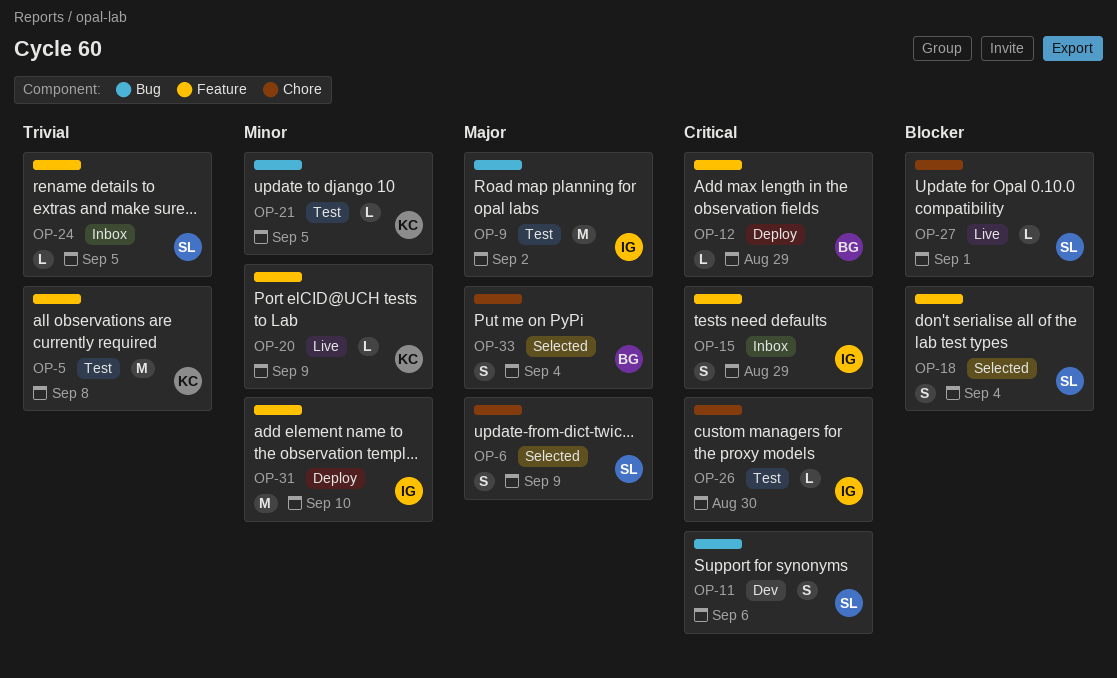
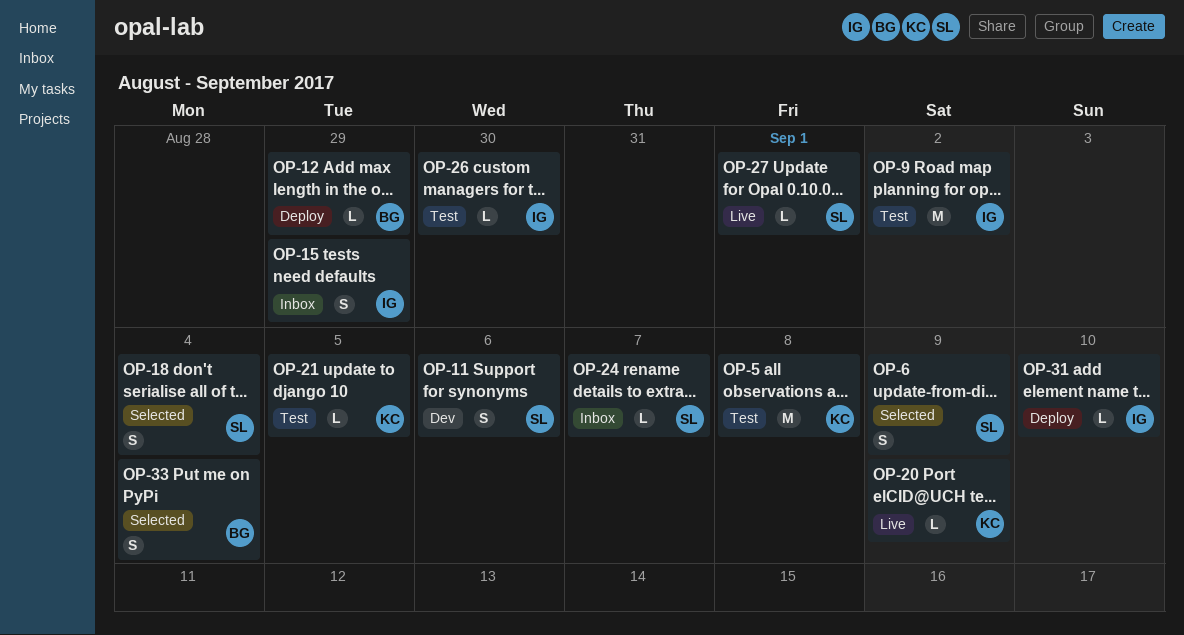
OP-24, due: Sep 5 -> Sep 7
OP-31, estimate: M -> L

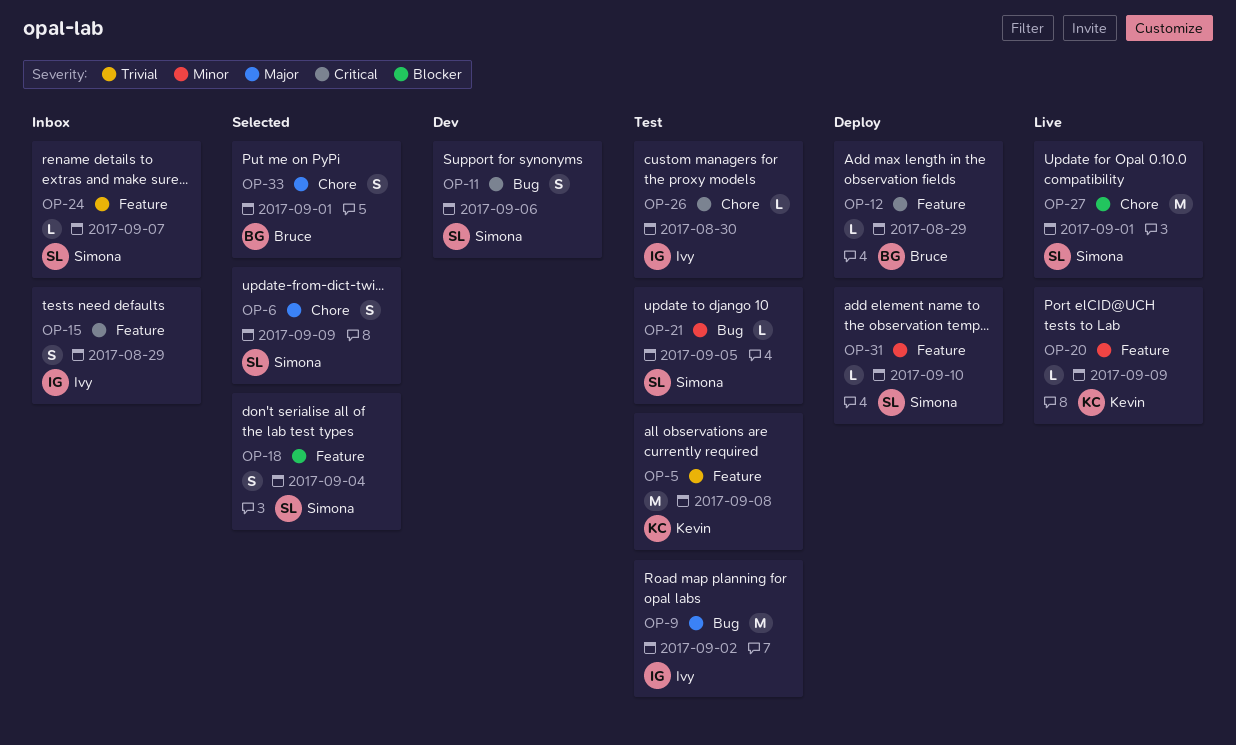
OP-21, owner: Kevin -> Simona
OP-27, estimate: L -> M
OP-31, owner: Ivy -> Simona
OP-33, due: Sep 4 -> Sep 1

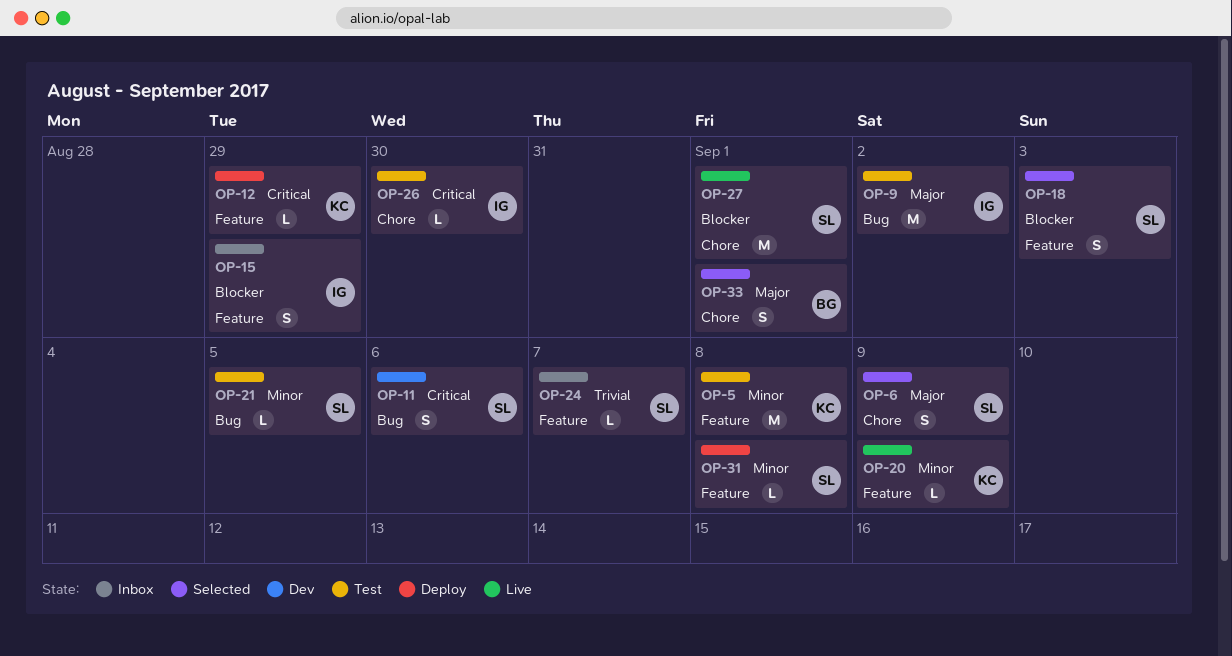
OP-5, priority: Trivial -> Minor
OP-12, owner: Bruce -> Kevin
OP-15, priority: Critical -> Blocker
OP-18, due: Sep 4 -> Sep 3
OP-31, due: Sep 10 -> Sep 8

